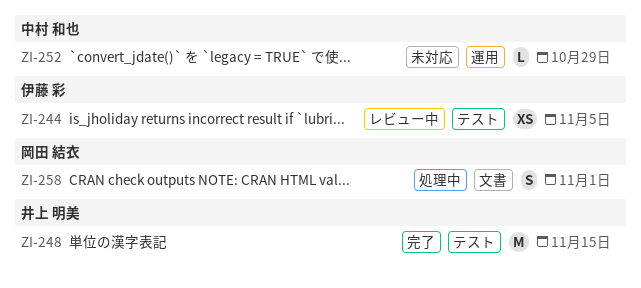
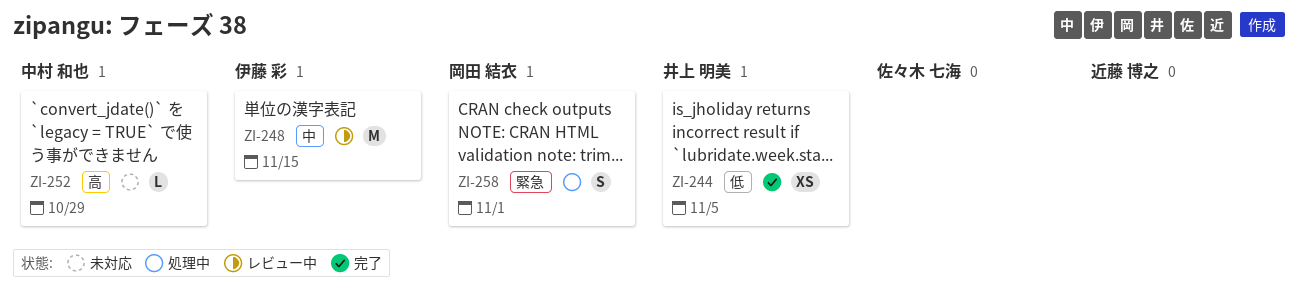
ZI-244, status: レビュー中 -> 完了
ZI-244, owner: 伊藤 彩 -> 井上 明美
ZI-248, status: 完了 -> レビュー中
ZI-248, owner: 井上 明美 -> 伊藤 彩

